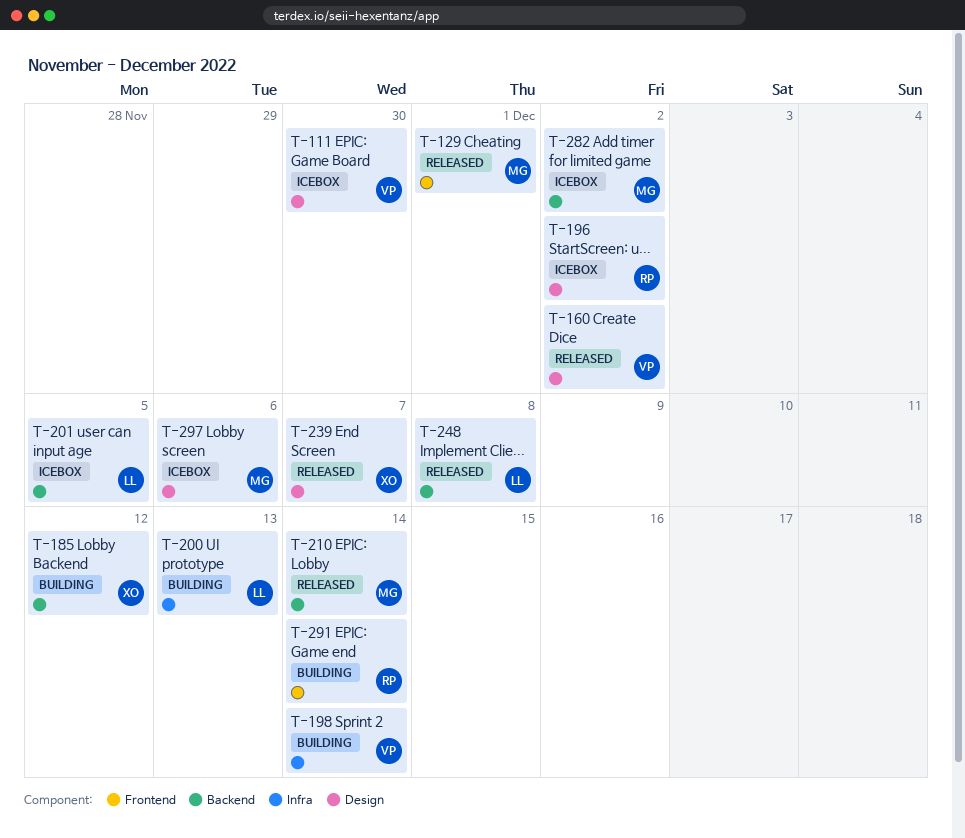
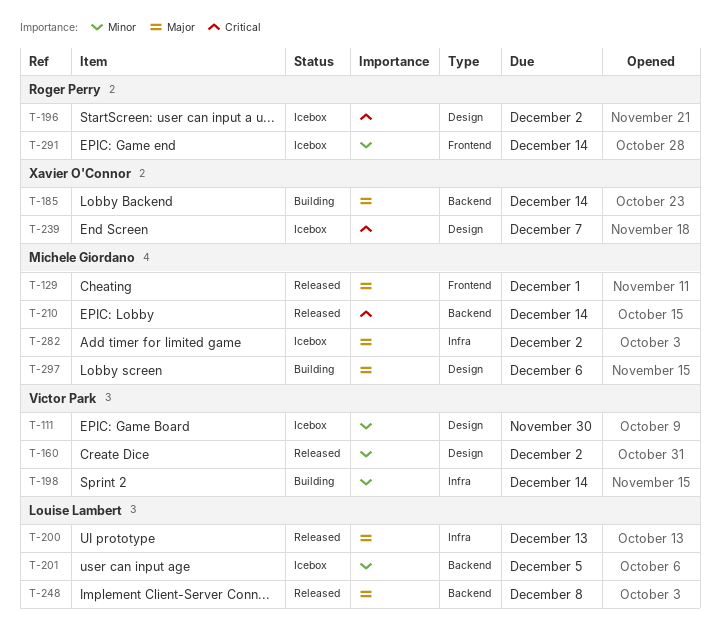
T-185, due: Dec 12 -> Dec 14
T-200, status: Building -> Released
T-239, status: Released -> Icebox
T-282, label: Backend -> Infra
T-291, status: Building -> Icebox
T-297, status: Icebox -> Building

